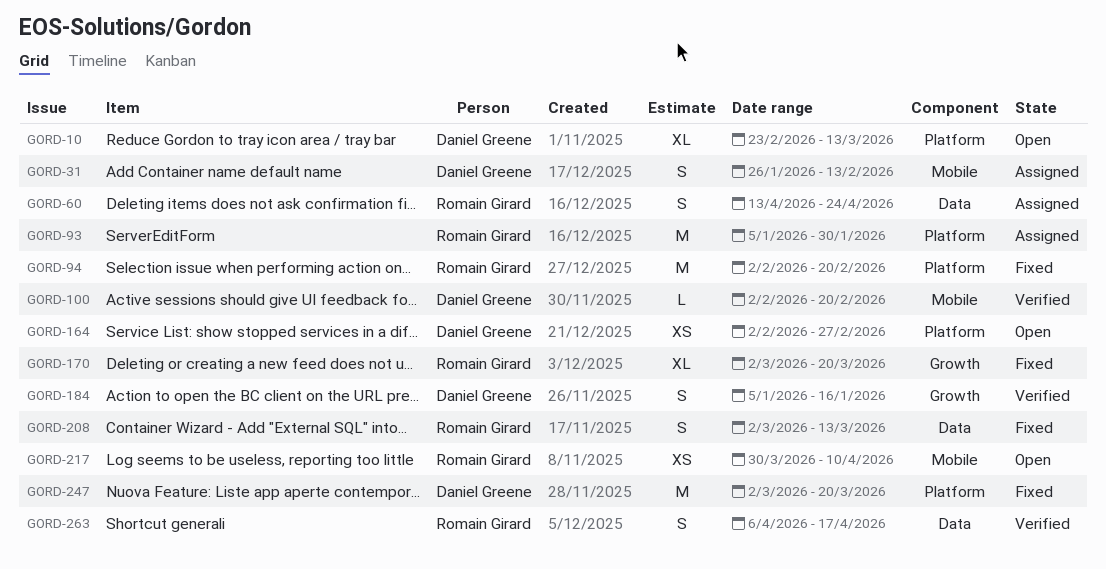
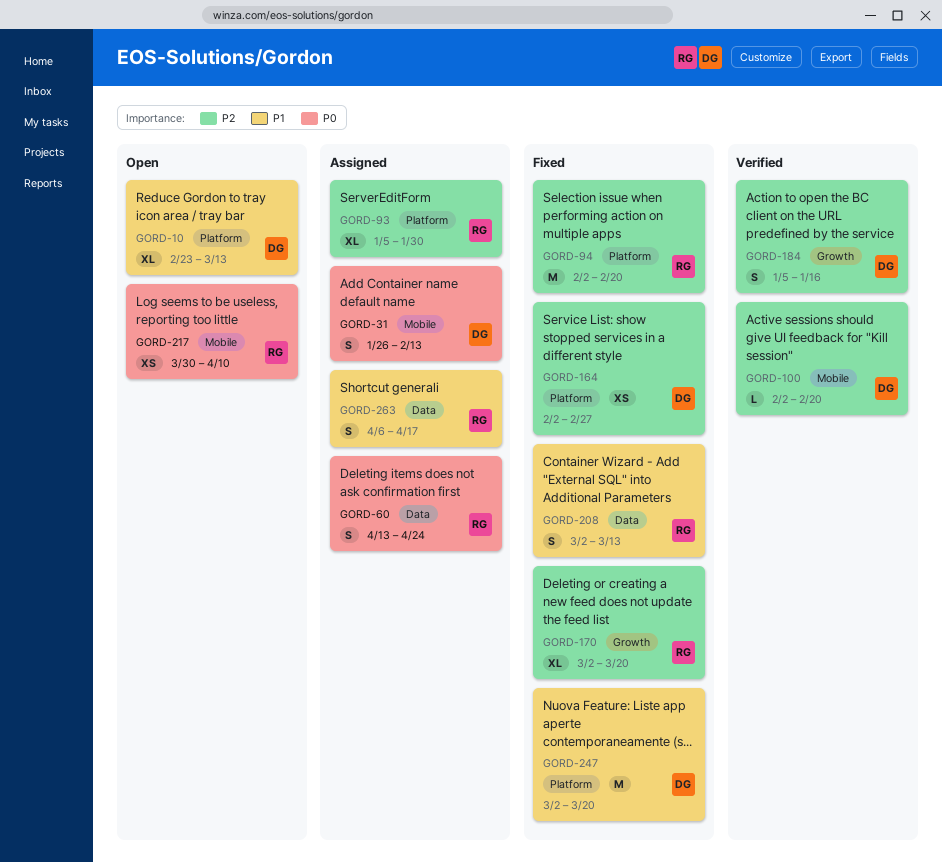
GORD-93, estimate: M -> XL
GORD-164, status: Open -> Fixed
GORD-263, status: Verified -> Assigned

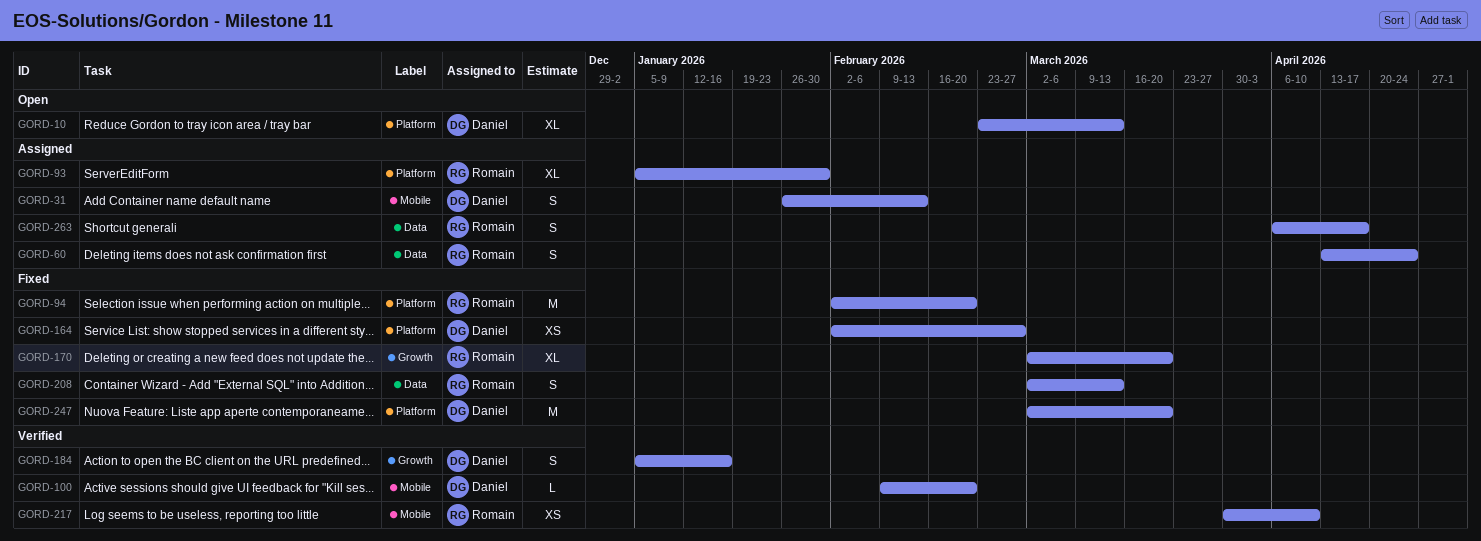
GORD-100, start: Feb 2 -> Feb 9
GORD-217, status: Open -> Verified

